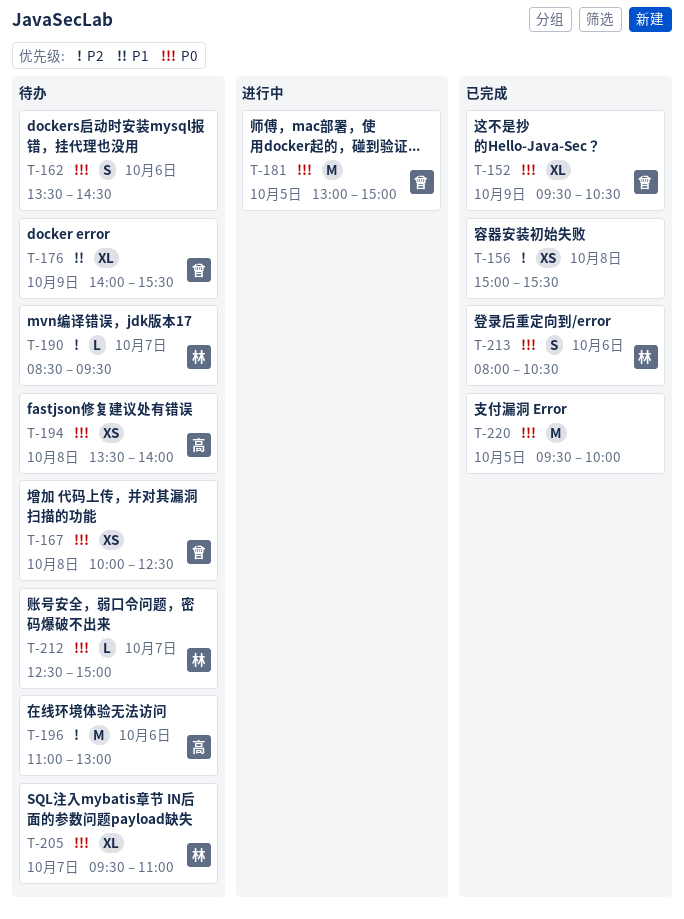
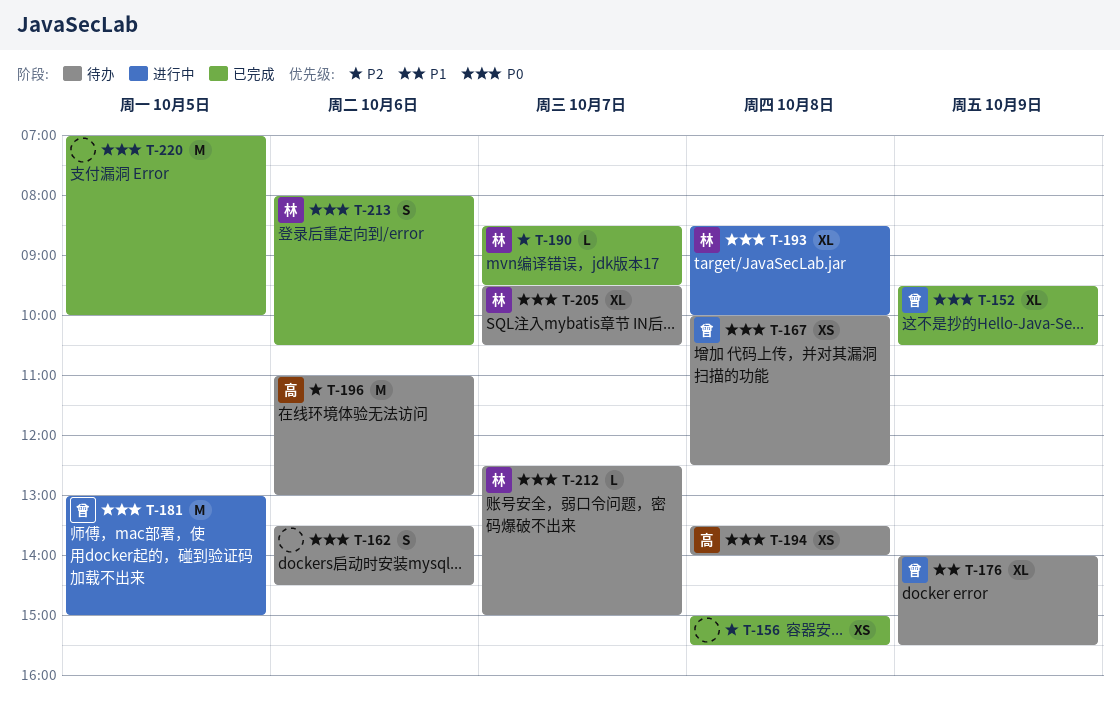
T-190, status: 待办 -> 已完成
T-193: none -> present
T-205, ends: 11:00 -> 10:30
T-220, begins: 09:30 -> 07:00

